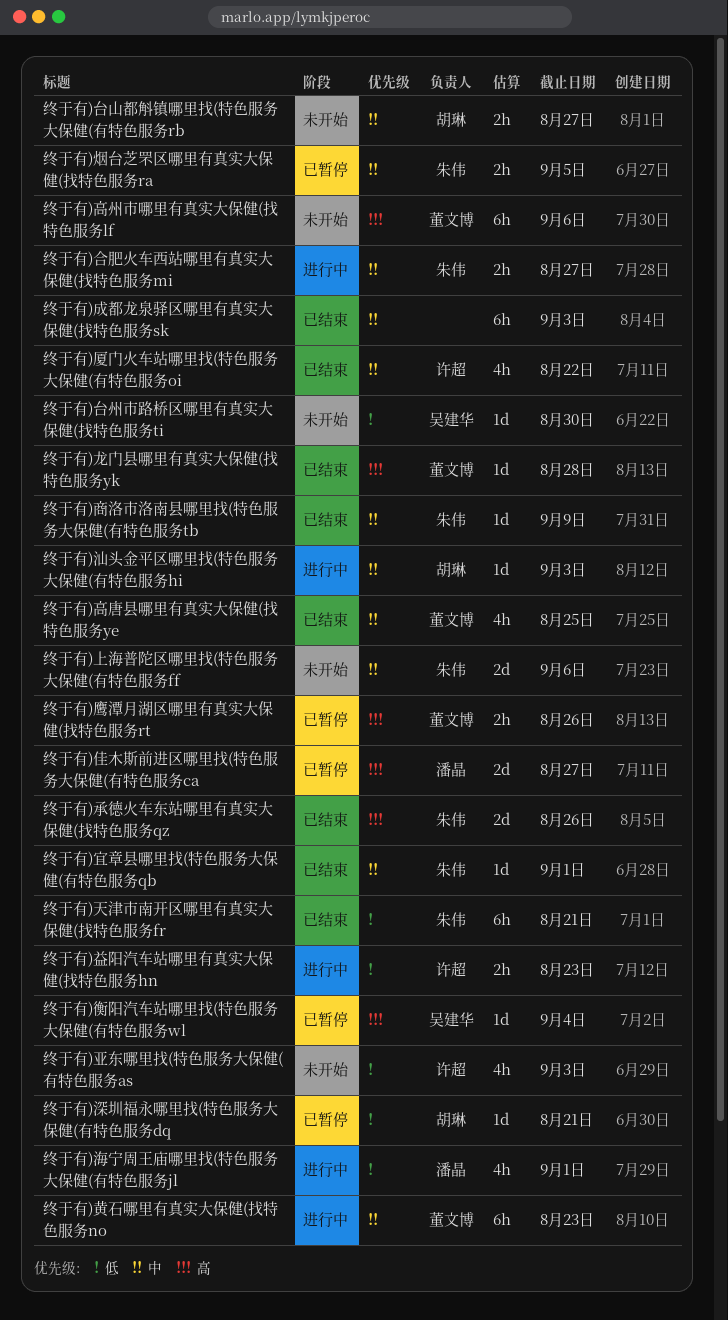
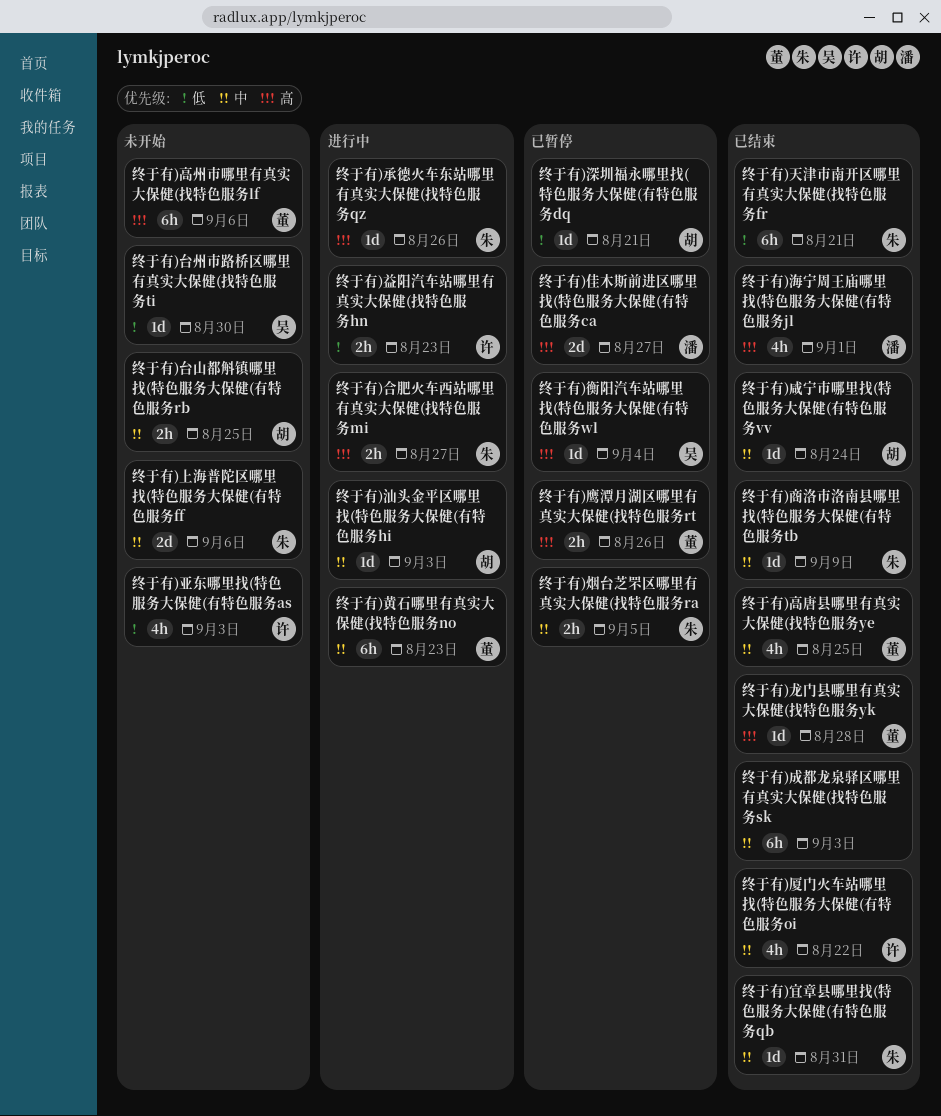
终于有)台山都斛镇哪里找(特色服务大保健(有特色服务rb, due: Aug 27 -> Aug 25
终于有)合肥火车西站哪里有真实大保健(找特色服务mi, priority: 中 -> 高
终于有)咸宁市哪里找(特色服务大保健(有特色服务vv: none -> present
终于有)宜章县哪里找(特色服务大保健(有特色服务qb, due: Sep 1 -> Aug 31
终于有)承德火车东站哪里有真实大保健(找特色服务qz, status: 已结束 -> 进行中
终于有)承德火车东站哪里有真实大保健(找特色服务qz, estimate: 2d -> 1d
终于有)海宁周王庙哪里找(特色服务大保健(有特色服务jl, status: 进行中 -> 已结束
终于有)海宁周王庙哪里找(特色服务大保健(有特色服务jl, priority: 低 -> 高

